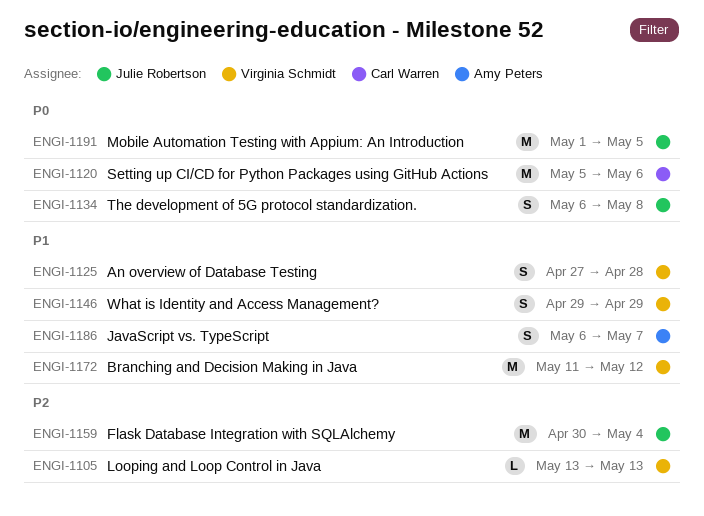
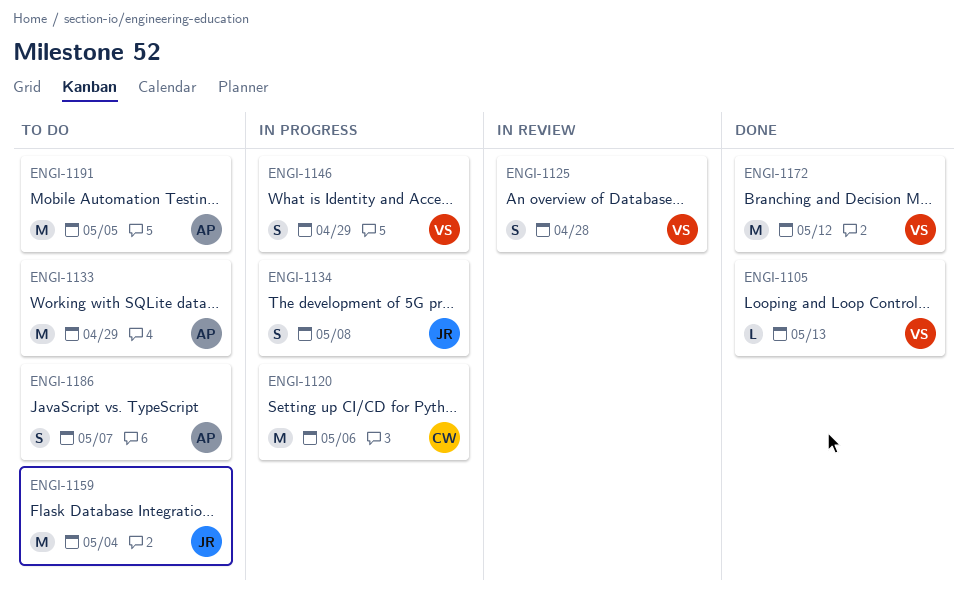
ENGI-1133: none -> present
ENGI-1191, owner: Julie Robertson -> Amy Peters

